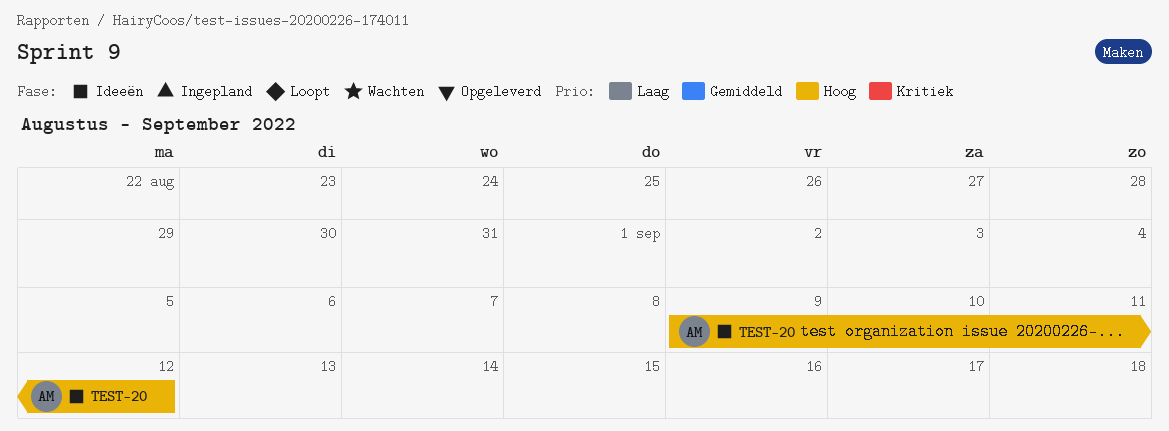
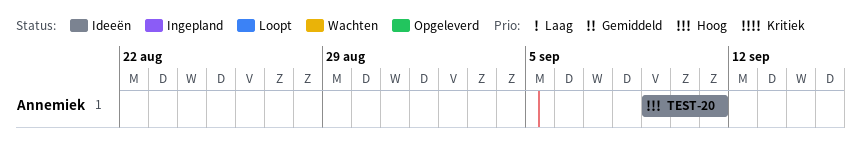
TEST-20, due: Sep 12 -> Sep 11

